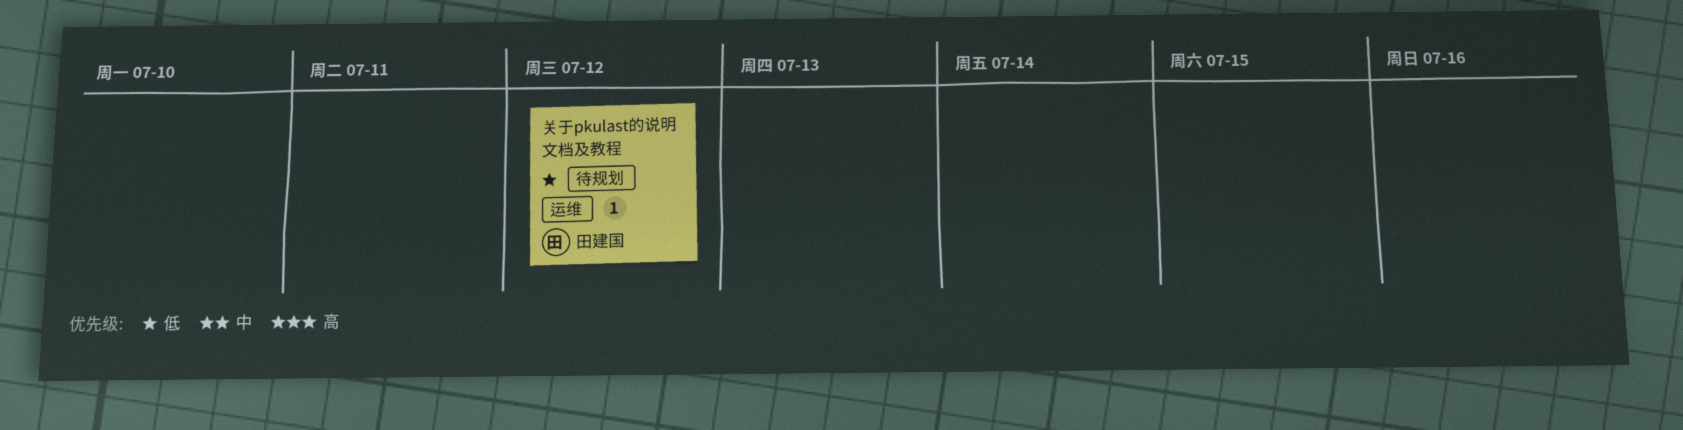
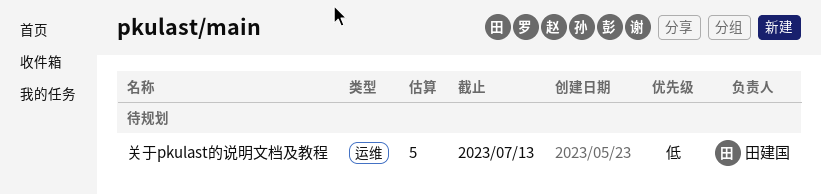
关于pkulast的说明文档及教程, estimate: 1 -> 5
关于pkulast的说明文档及教程, due: Jul 12 -> Jul 13

